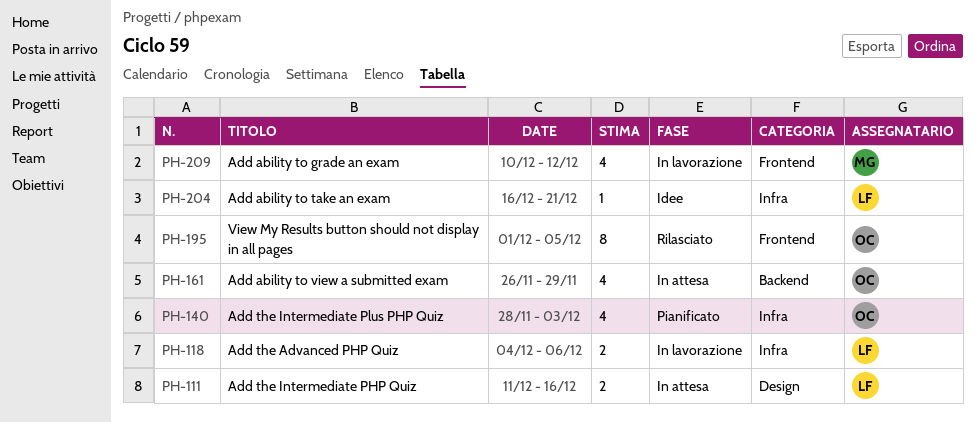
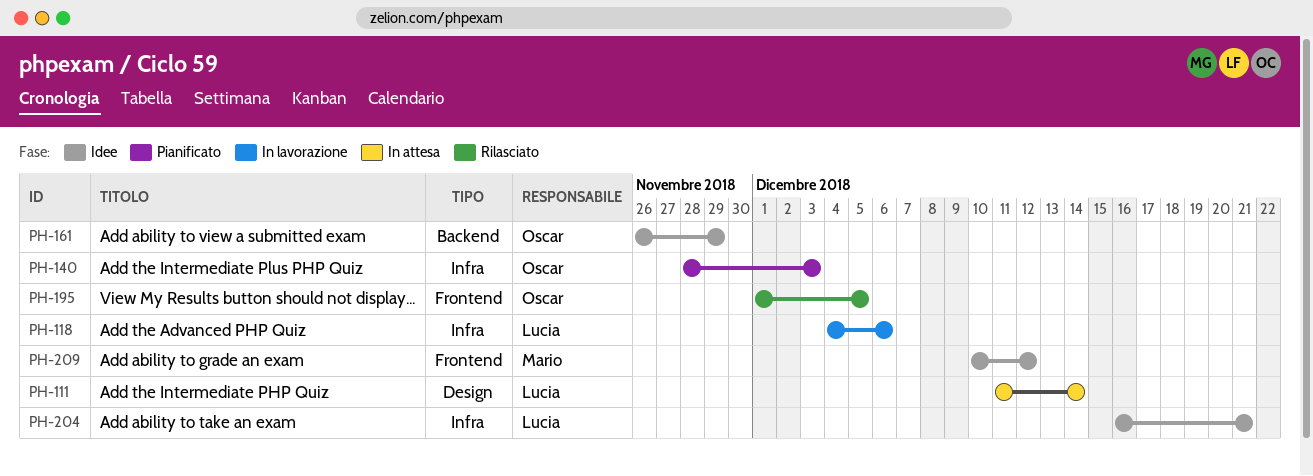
PH-111, due: Dec 16 -> Dec 14
PH-161, status: In attesa -> Idee
PH-209, status: In lavorazione -> Idee

